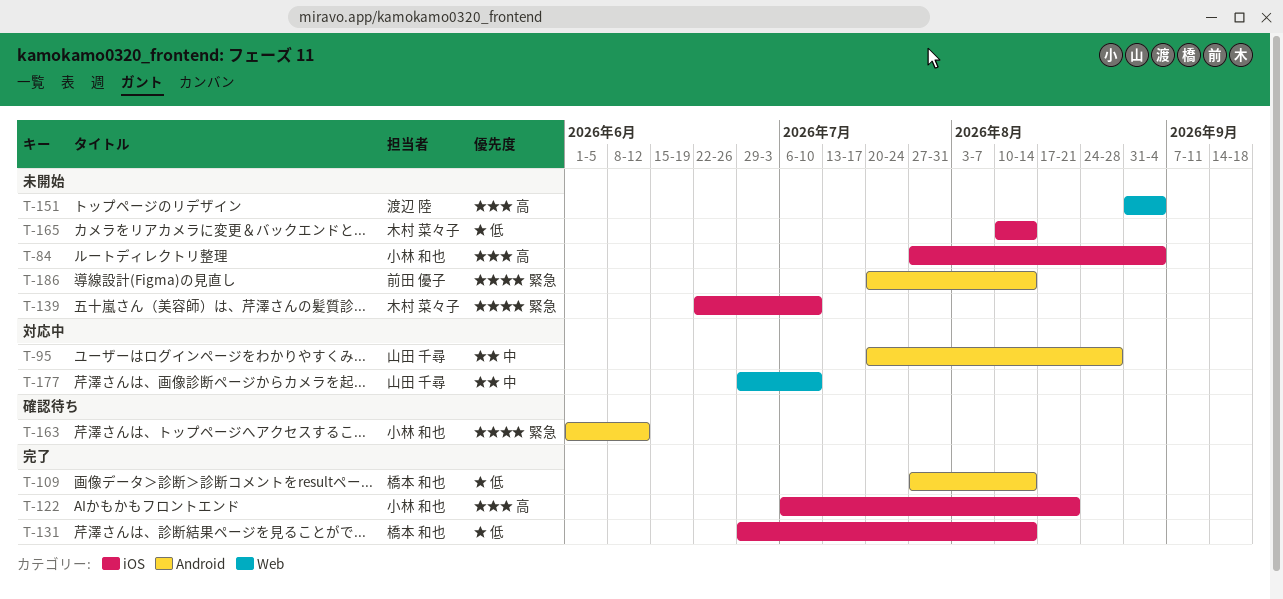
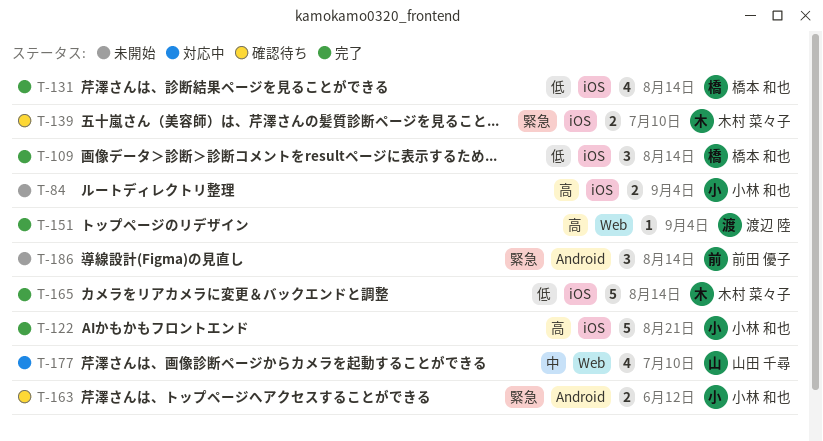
T-95: present -> none
T-109, label: Android -> iOS
T-139, status: 未開始 -> 確認待ち
T-151, status: 未開始 -> 完了
T-165, status: 未開始 -> 完了

